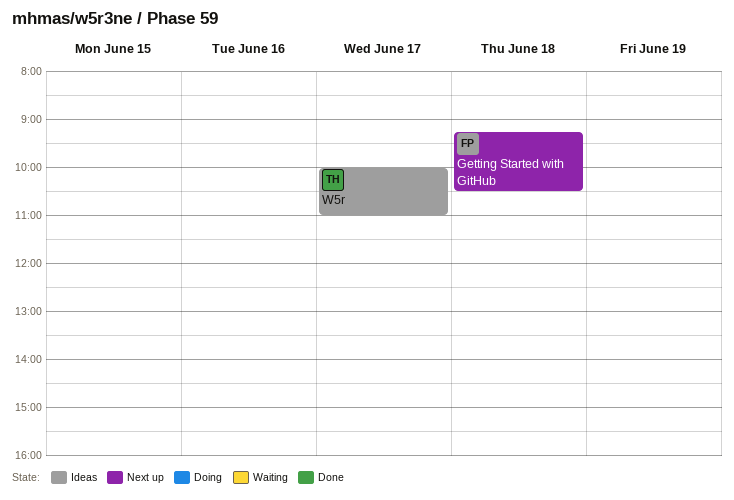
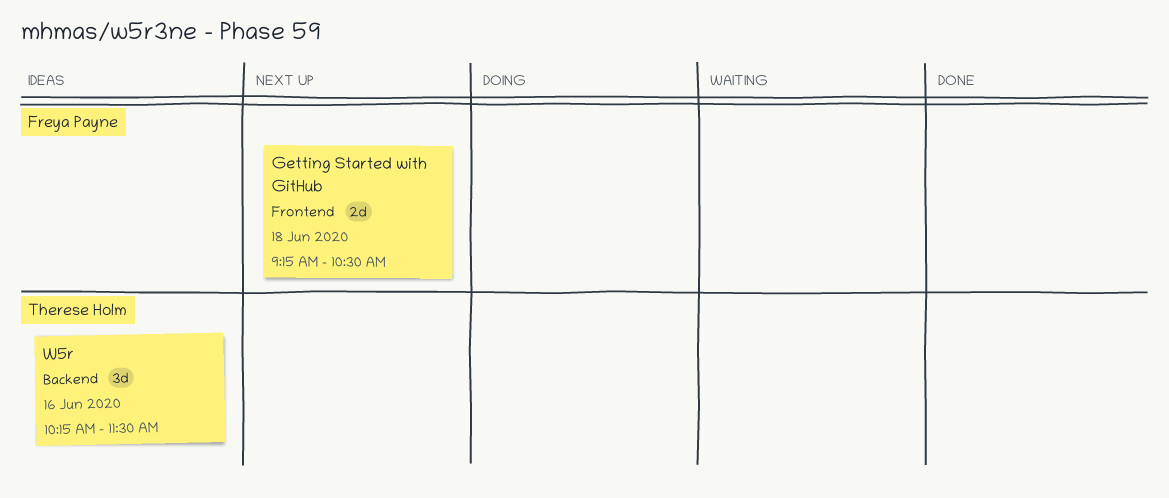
W5r, day: Jun 17 -> Jun 16
W5r, begins: 10:00 -> 10:15
W5r, ends: 11:00 -> 11:30

